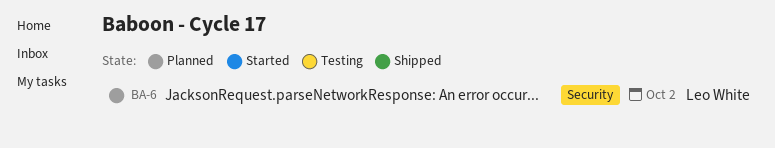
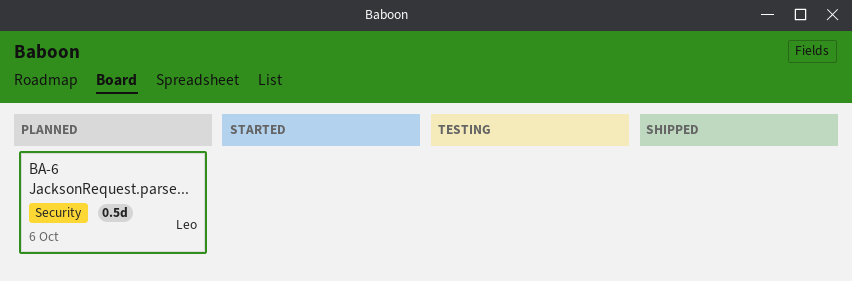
BA-6, due: Oct 2 -> Oct 6

